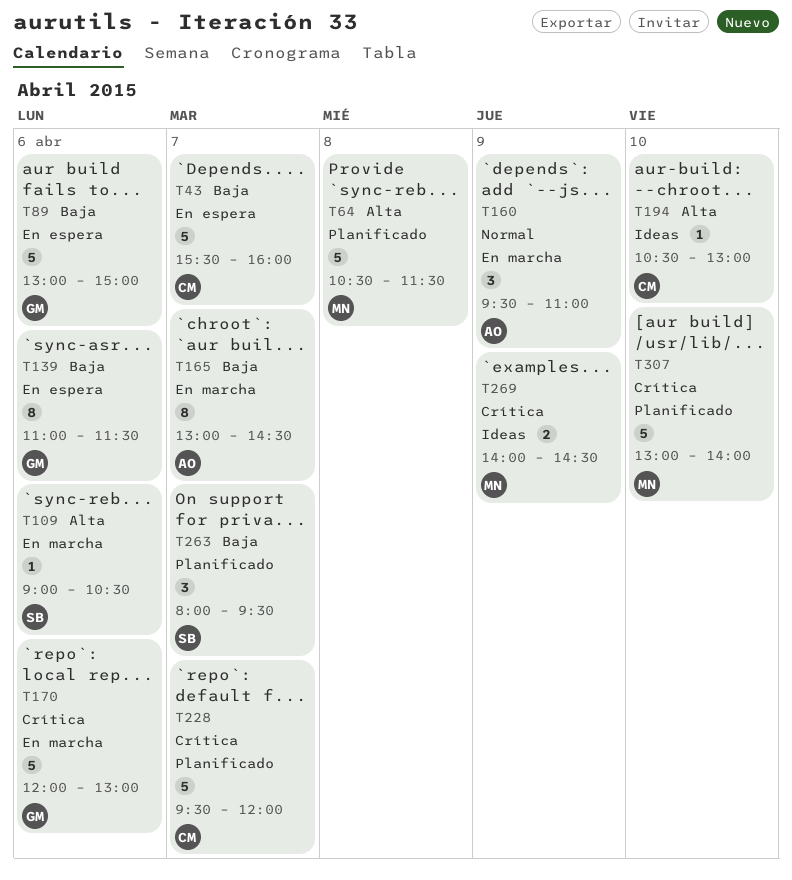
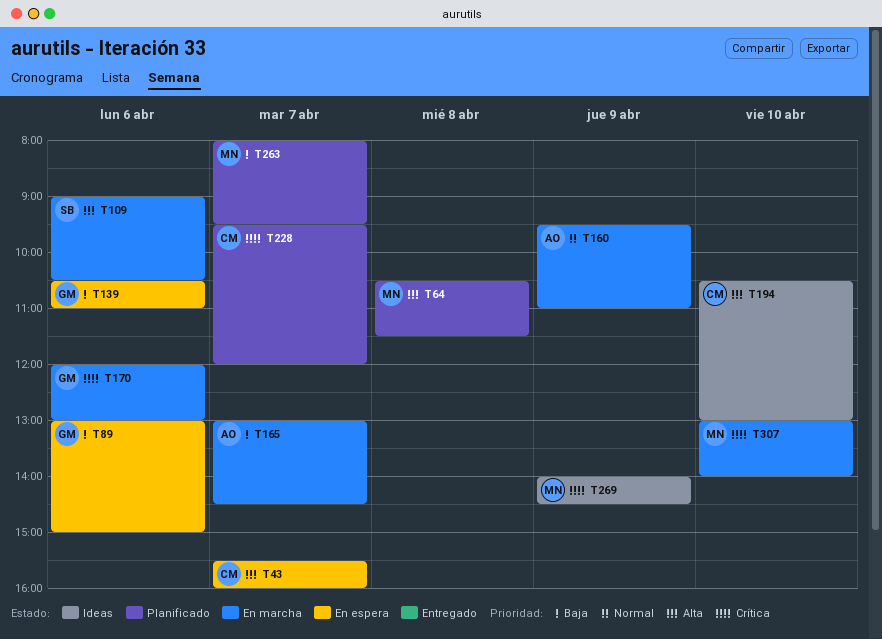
T43, priority: Baja -> Alta
T139, begins: 11:00 -> 10:30
T139, ends: 11:30 -> 11:00
T263, owner: SB -> MN
T307, status: Planificado -> En marcha

